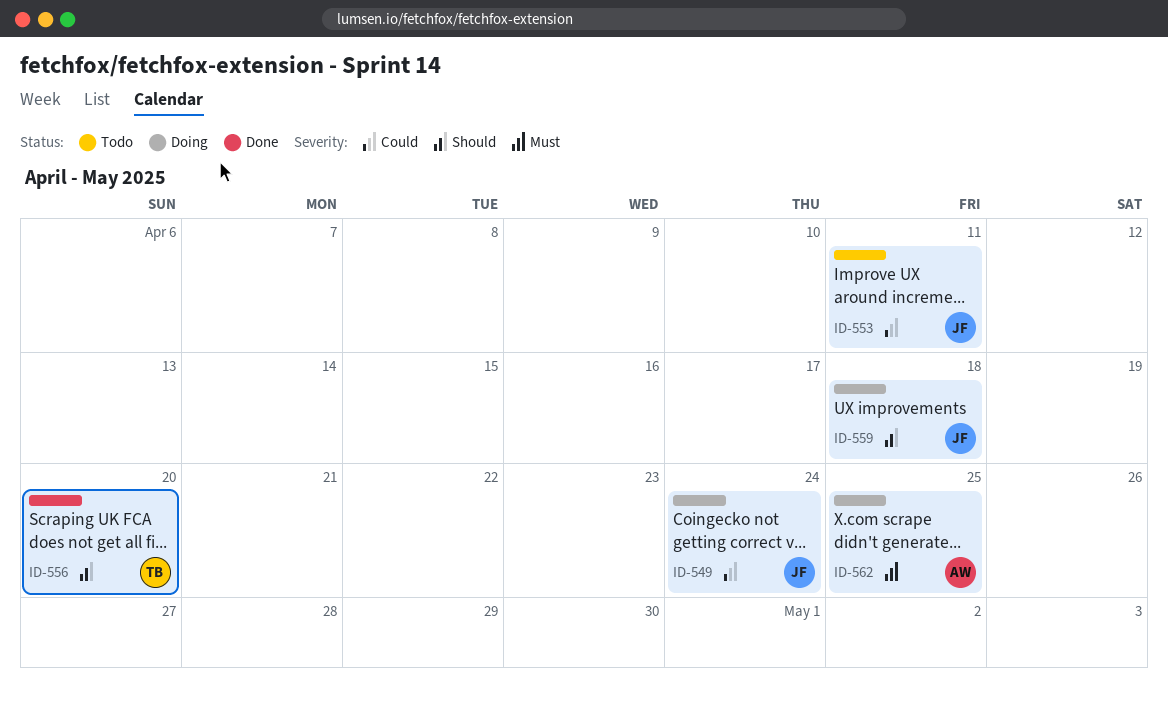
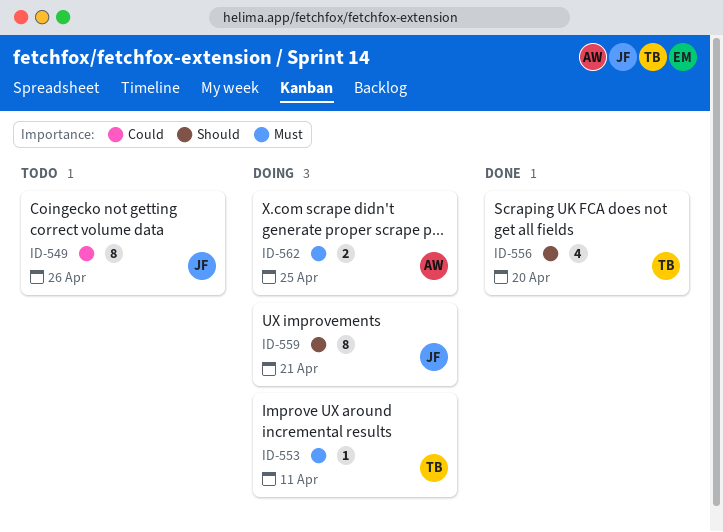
ID-549, status: Doing -> Todo
ID-549, due: Apr 24 -> Apr 26
ID-553, status: Todo -> Doing
ID-553, owner: JF -> TB
ID-553, priority: Could -> Must
ID-559, due: Apr 18 -> Apr 21

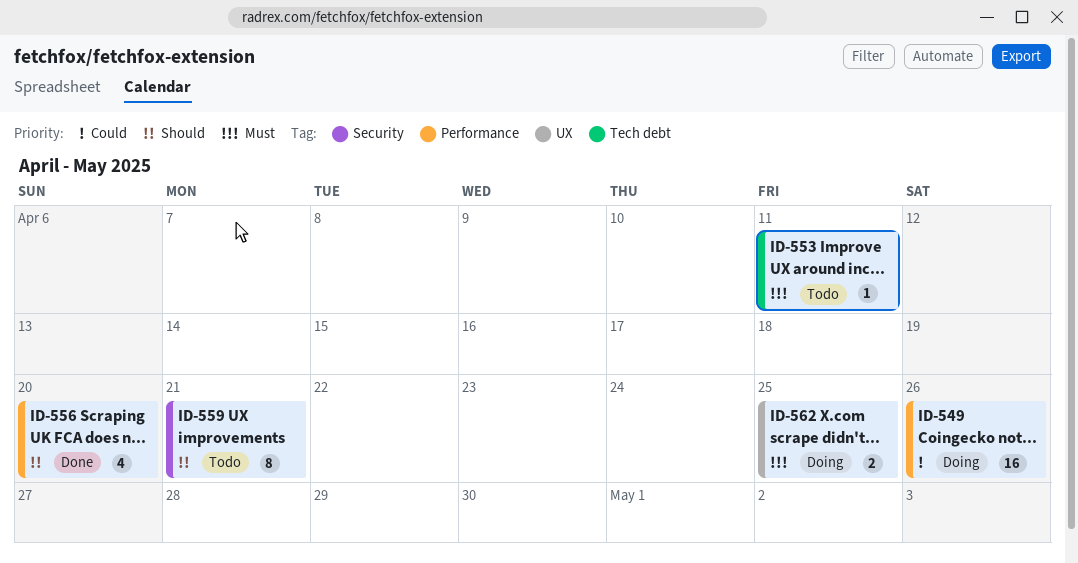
ID-549, status: Todo -> Doing
ID-549, estimate: 8 -> 16
ID-553, status: Doing -> Todo
ID-559, status: Doing -> Todo

